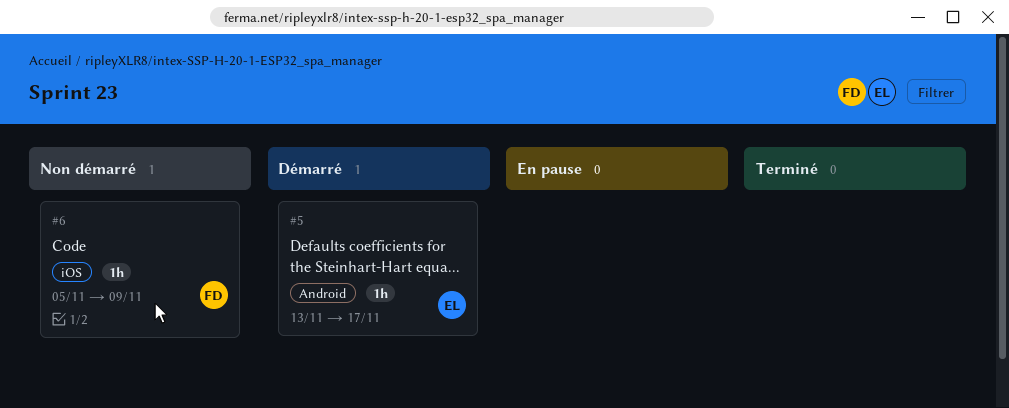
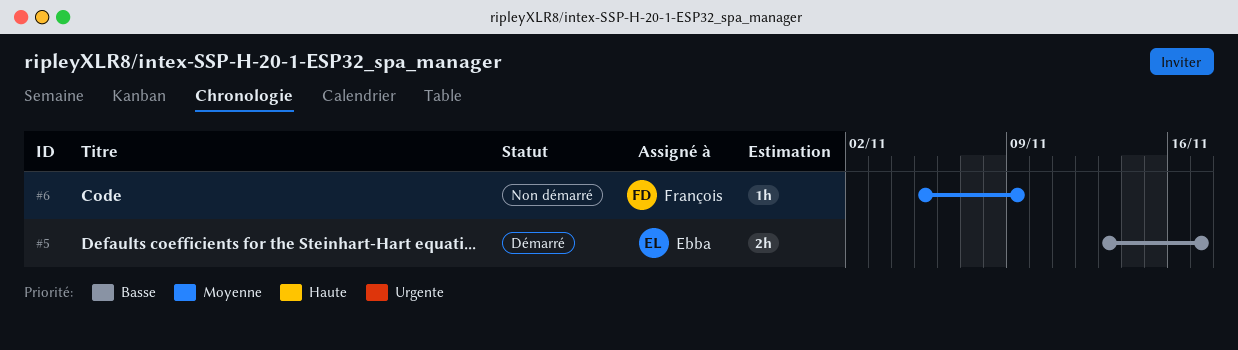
#5, estimate: 1h -> 2h

